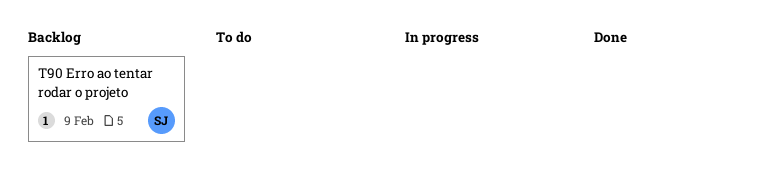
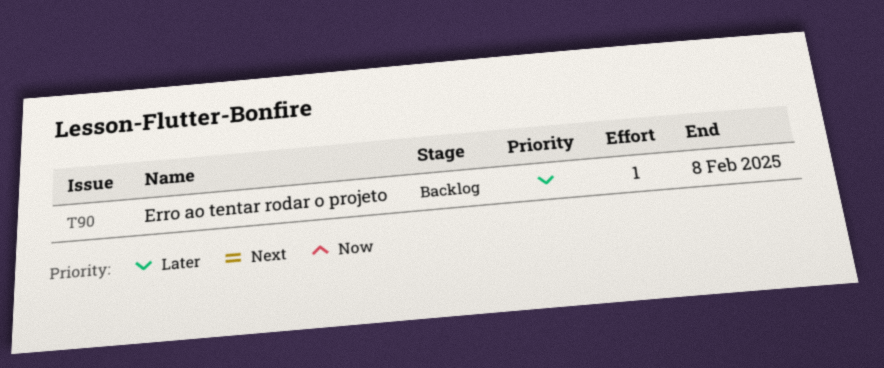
T90, due: Feb 9 -> Feb 8

